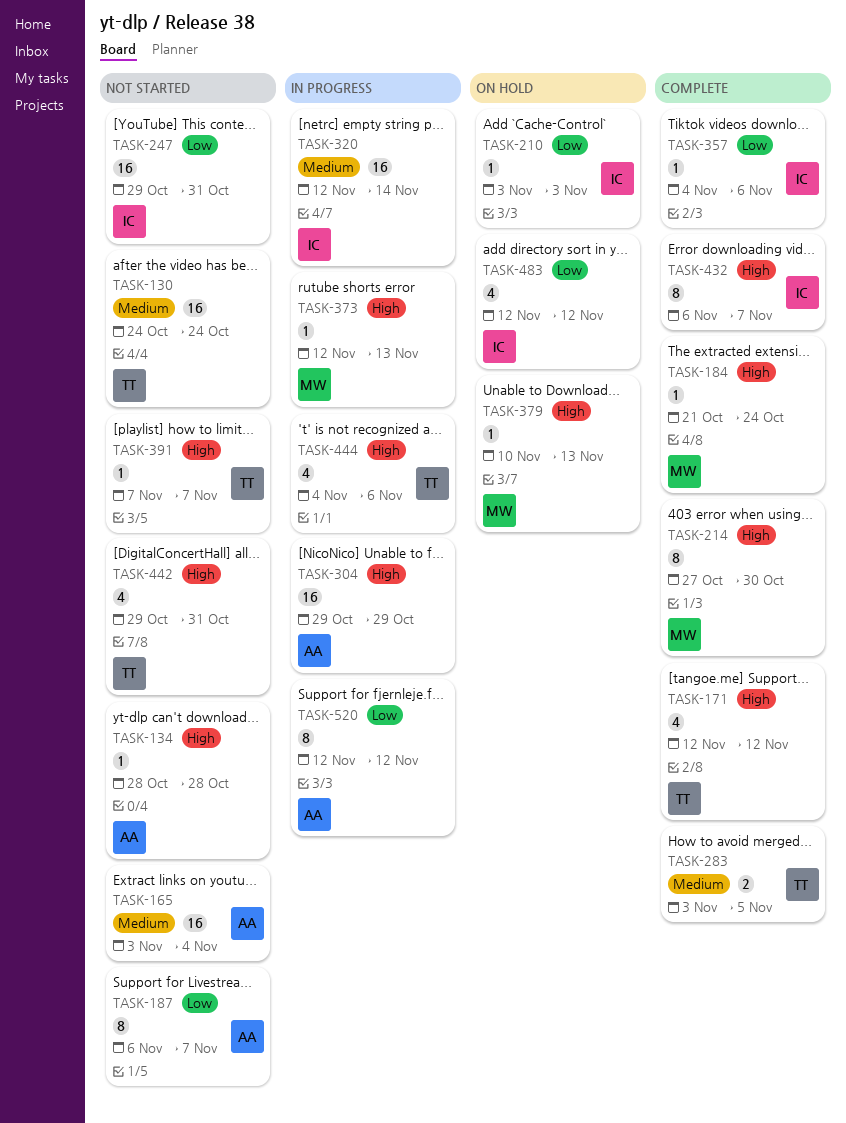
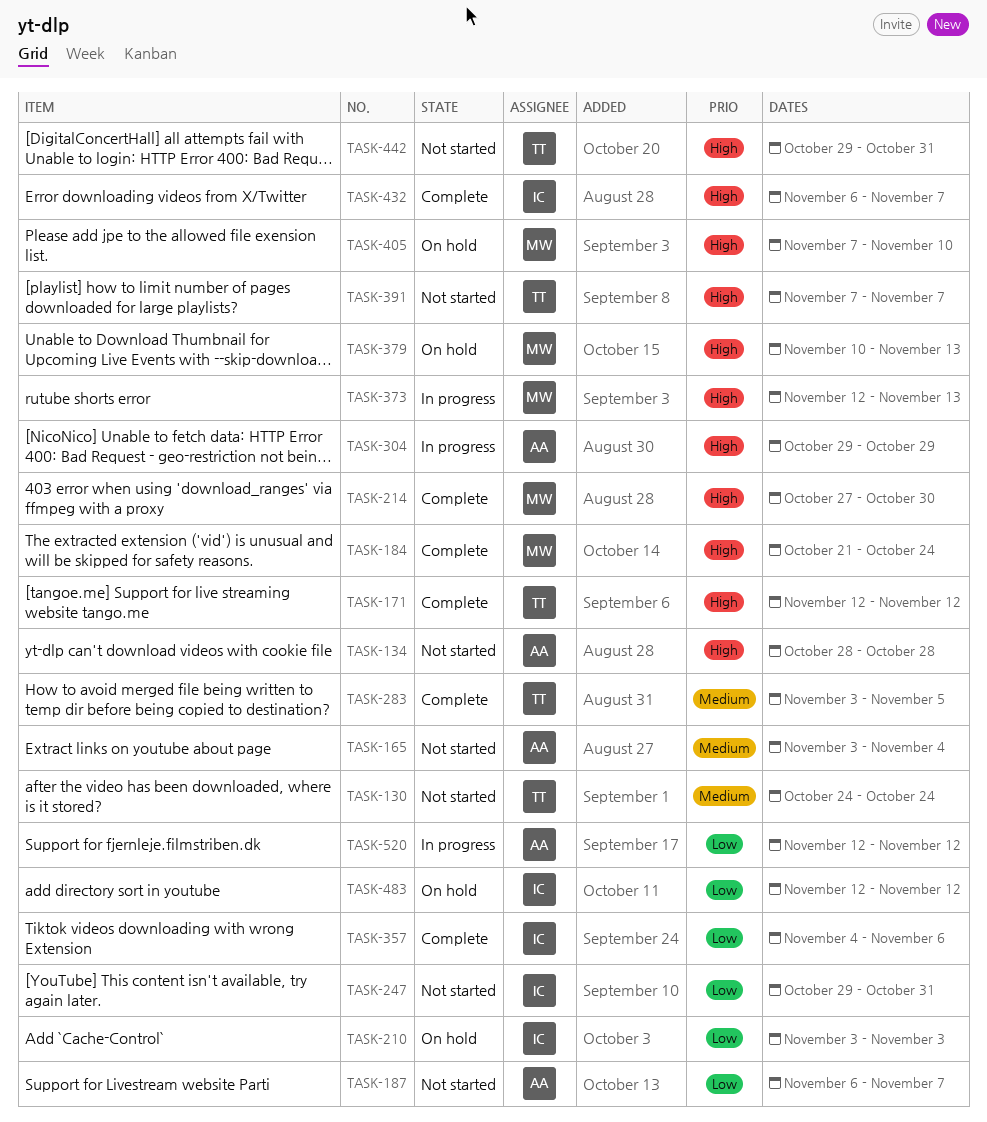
TASK-320: present -> none
TASK-405: none -> present
TASK-444: present -> none

